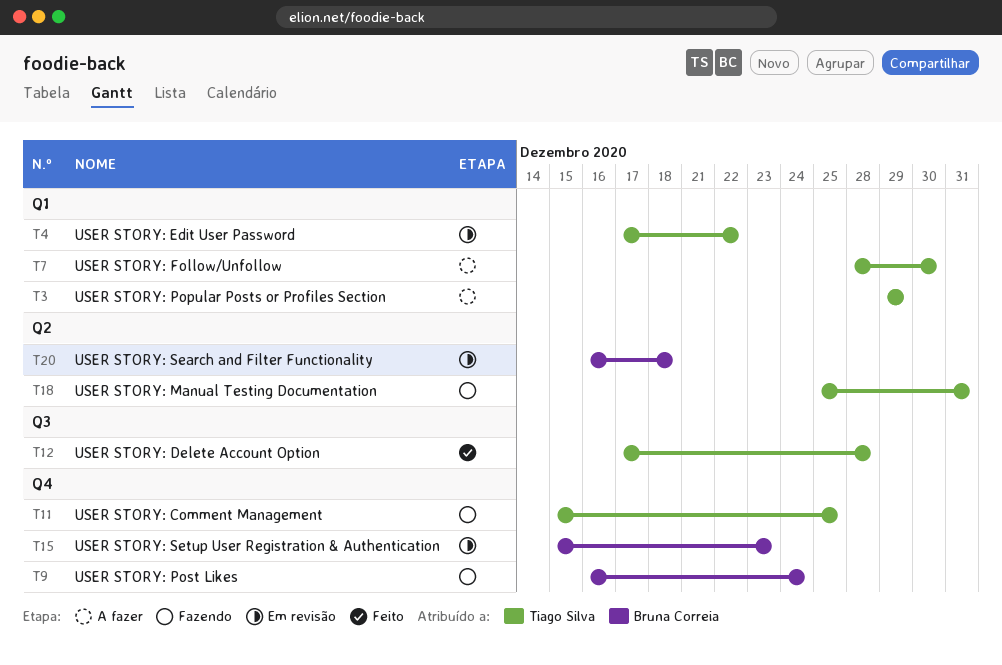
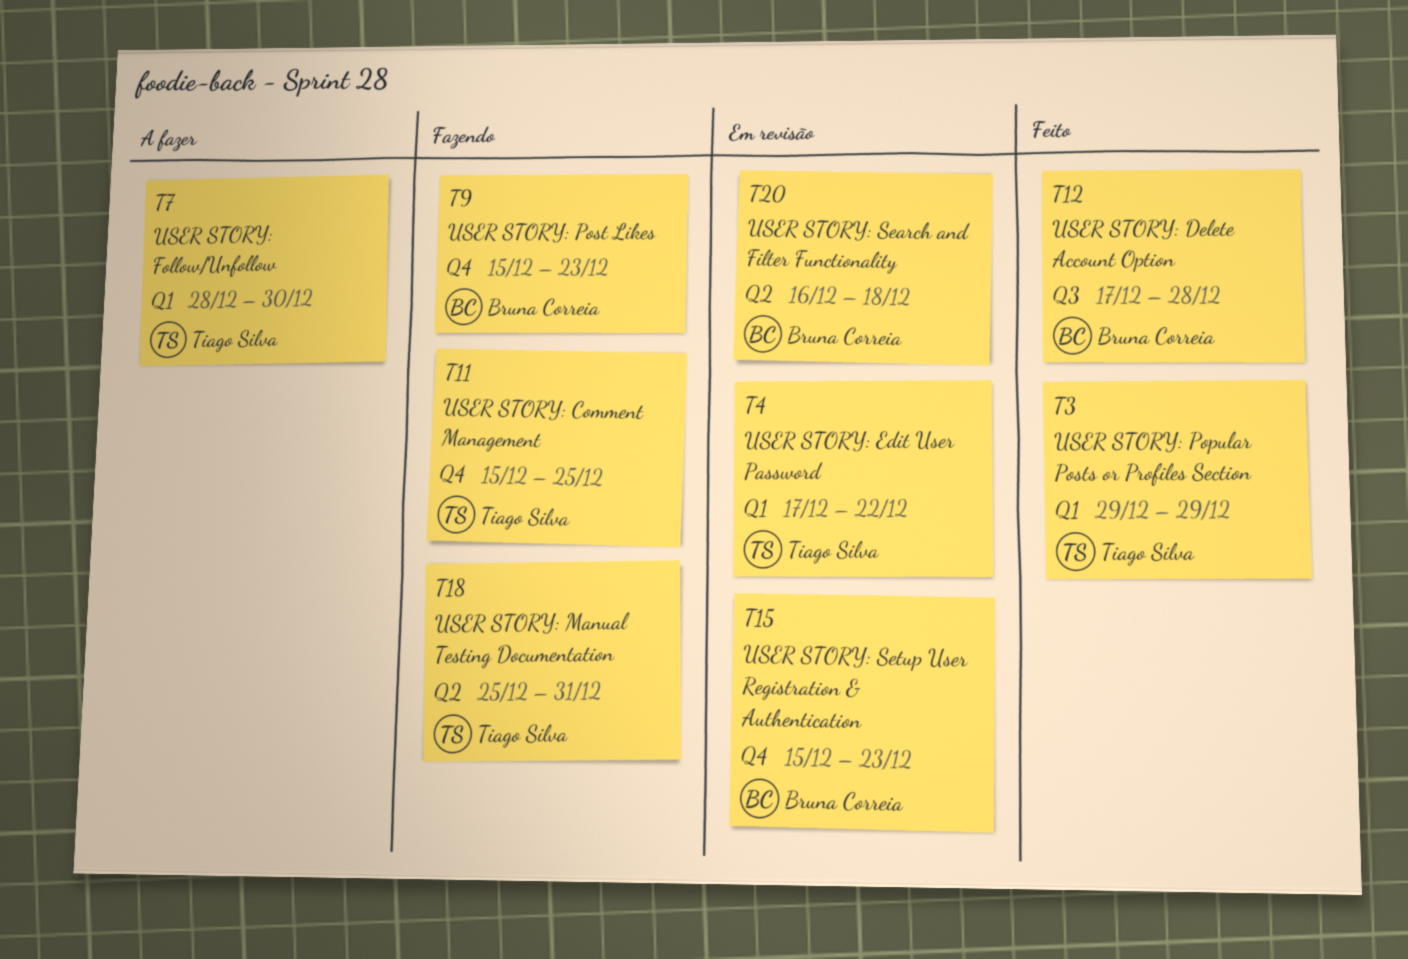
T3, status: A fazer -> Feito
T9, start: Dec 16 -> Dec 15
T9, due: Dec 24 -> Dec 23
T12, owner: Tiago Silva -> Bruna Correia

